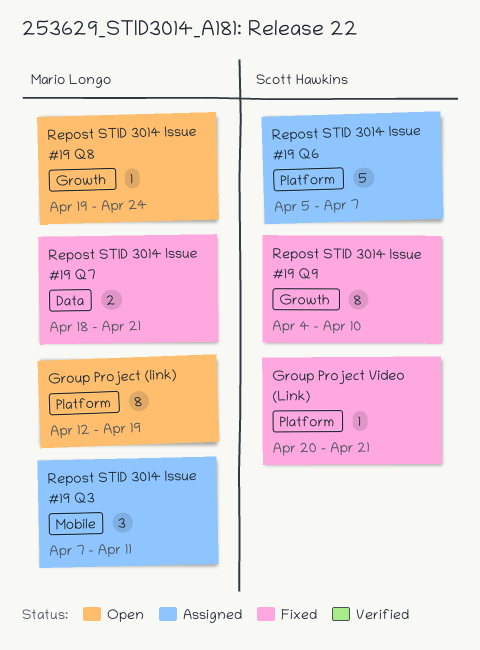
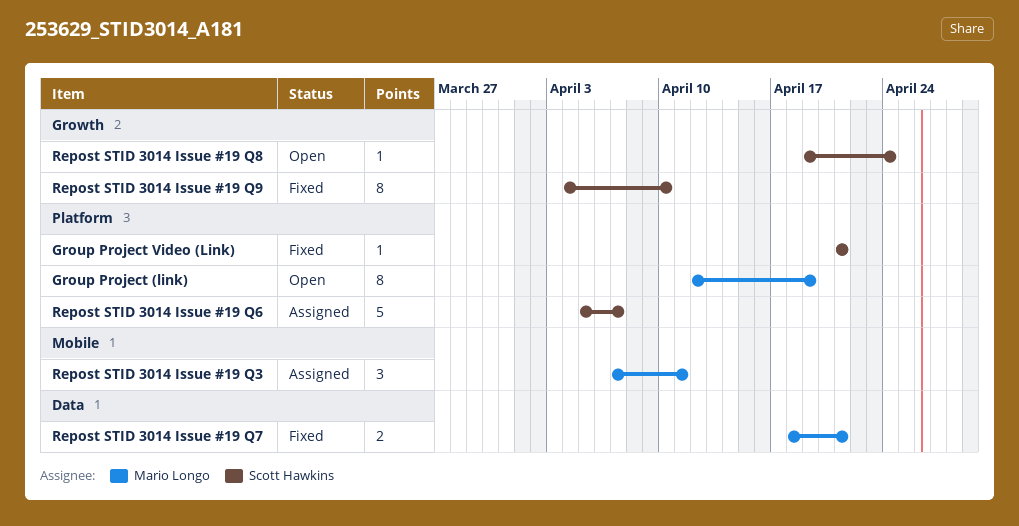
Group Project Video (Link), start: Apr 20 -> Apr 21
Repost STID 3014 Issue #19 Q8, owner: Mario Longo -> Scott Hawkins

